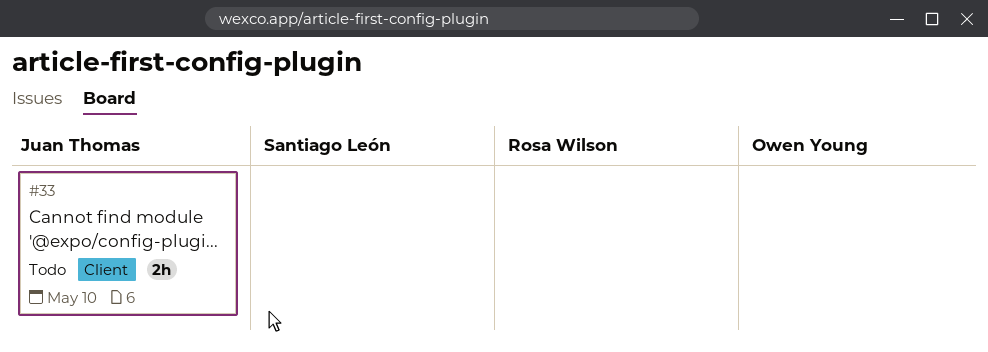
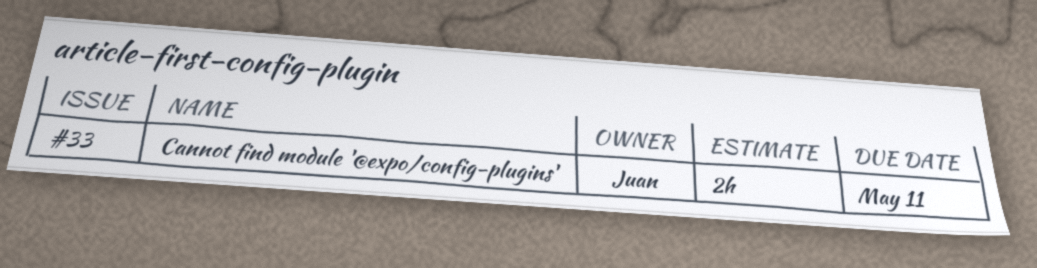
#33, due: May 10 -> May 11

